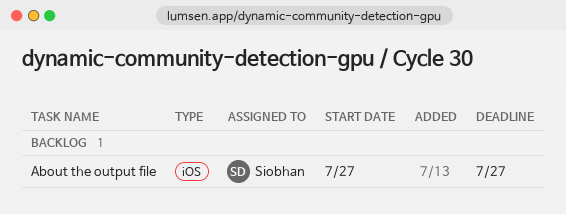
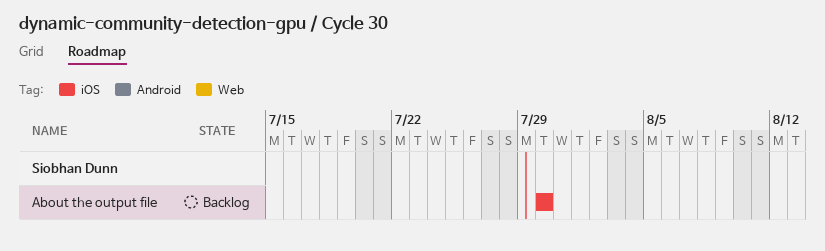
About the output file, start: Jul 27 -> Jul 30
About the output file, due: Jul 27 -> Jul 30

